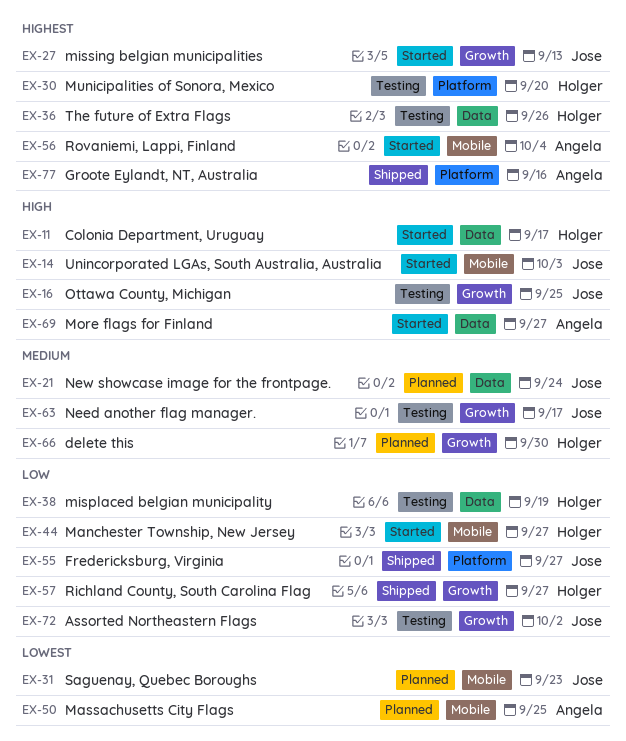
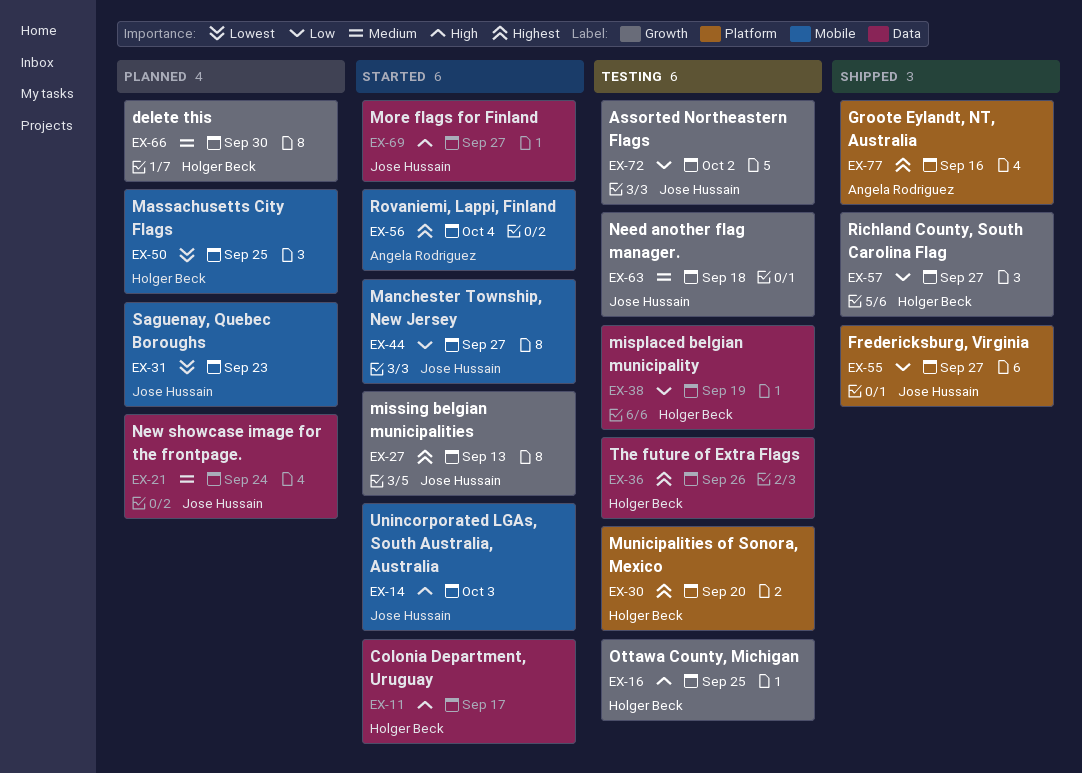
EX-16, owner: Jose Hussain -> Holger Beck
EX-44, owner: Holger Beck -> Jose Hussain
EX-50, owner: Angela Rodriguez -> Holger Beck
EX-63, due: Sep 17 -> Sep 18
EX-69, owner: Angela Rodriguez -> Jose Hussain

